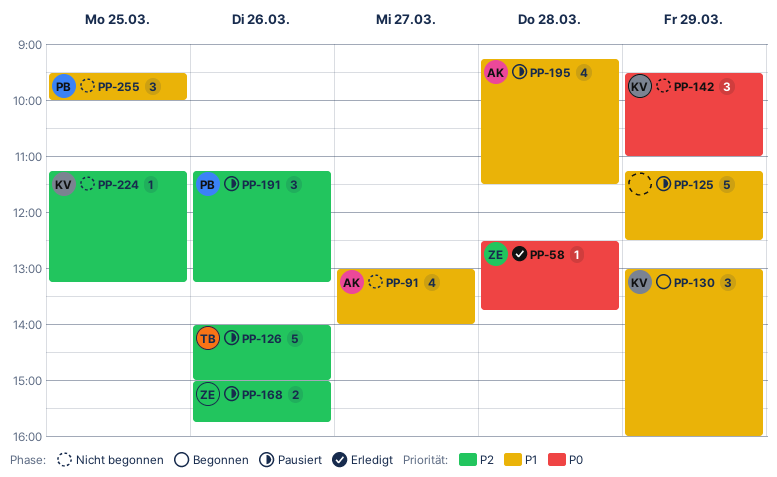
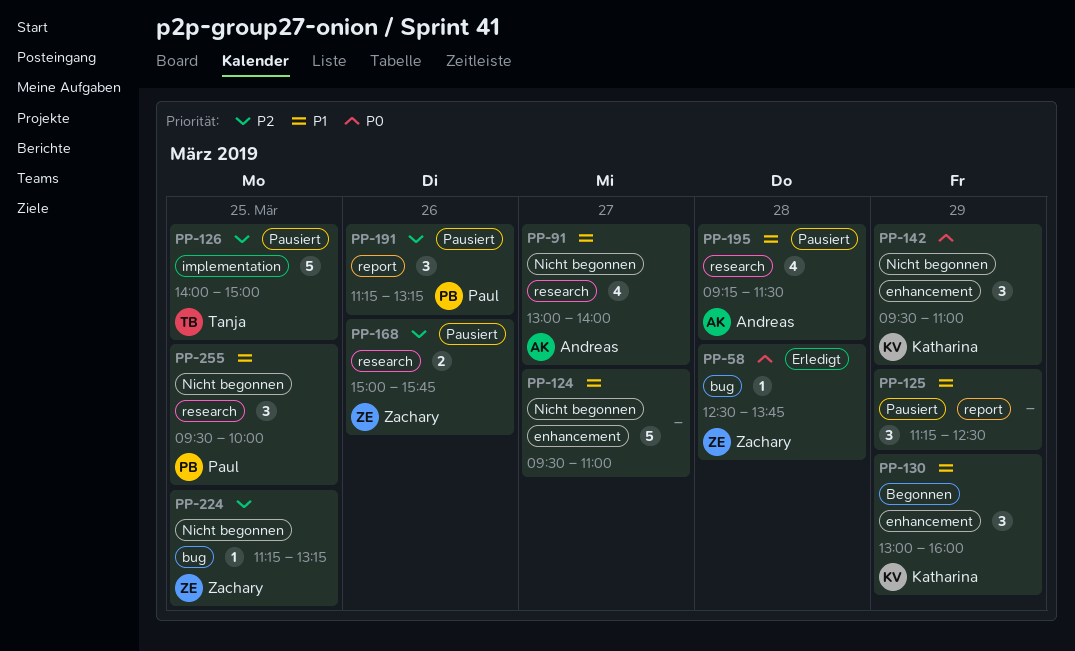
PP-124: none -> present
PP-125, estimate: 5 -> 3
PP-126, day: Mar 26 -> Mar 25
PP-224, owner: Katharina -> Zachary

